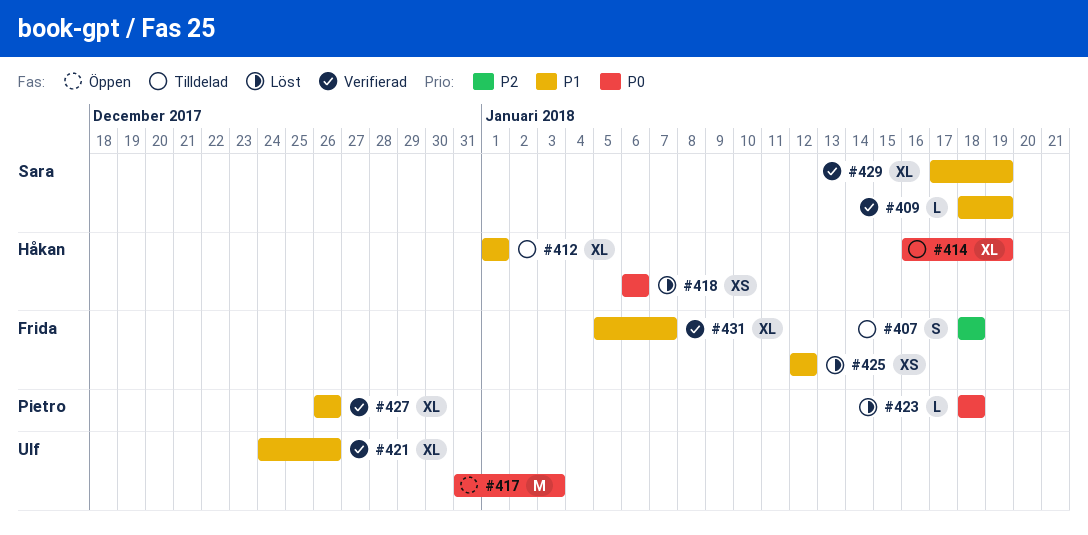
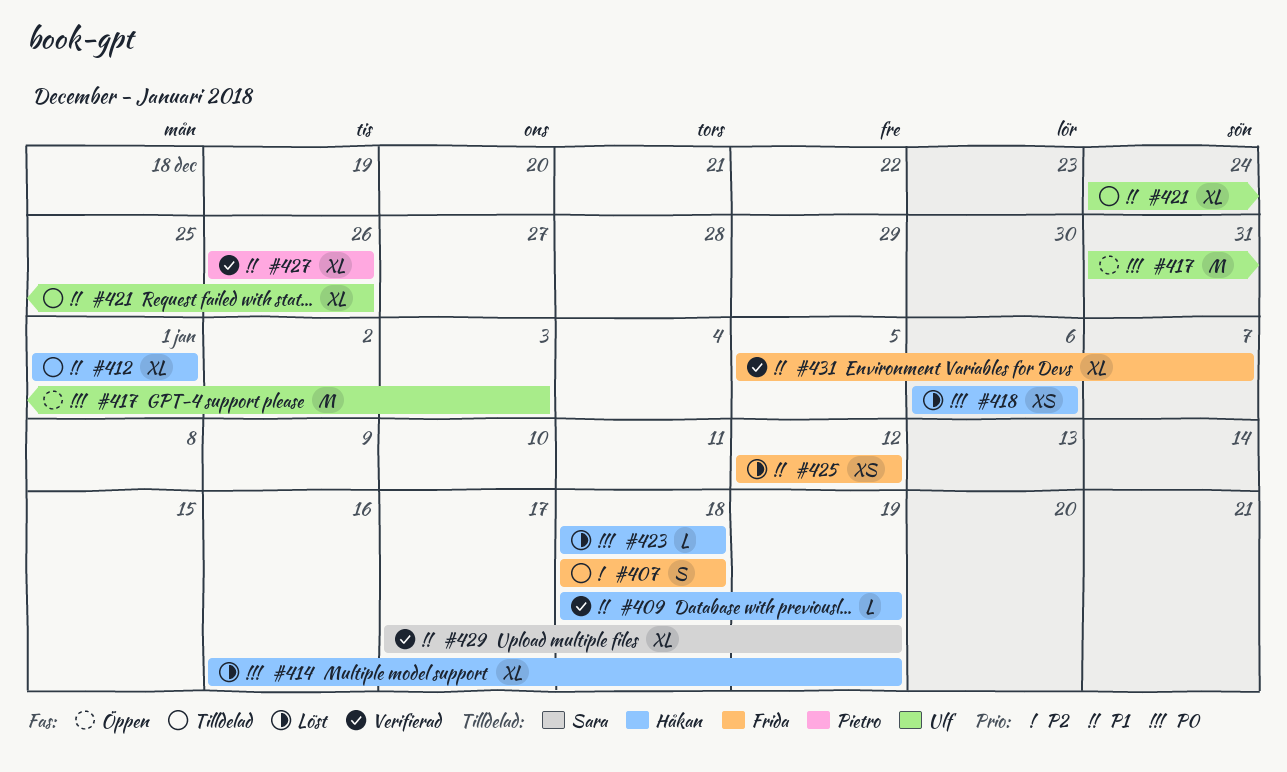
#409, owner: Sara -> Håkan
#414, status: Tilldelad -> Löst
#421, status: Verifierad -> Tilldelad
#423, owner: Pietro -> Håkan

